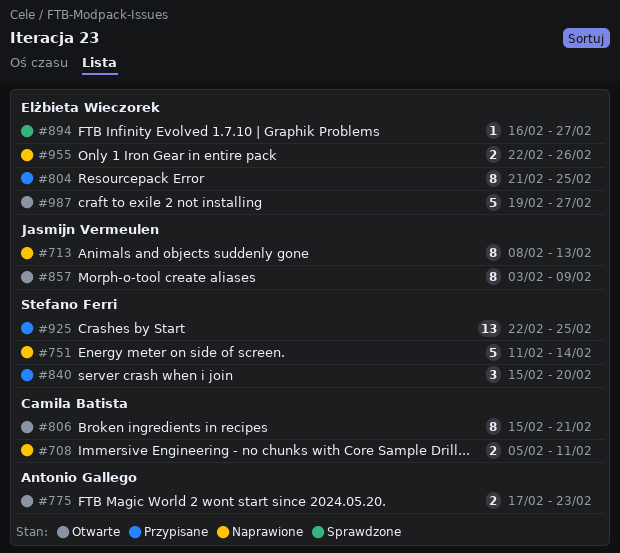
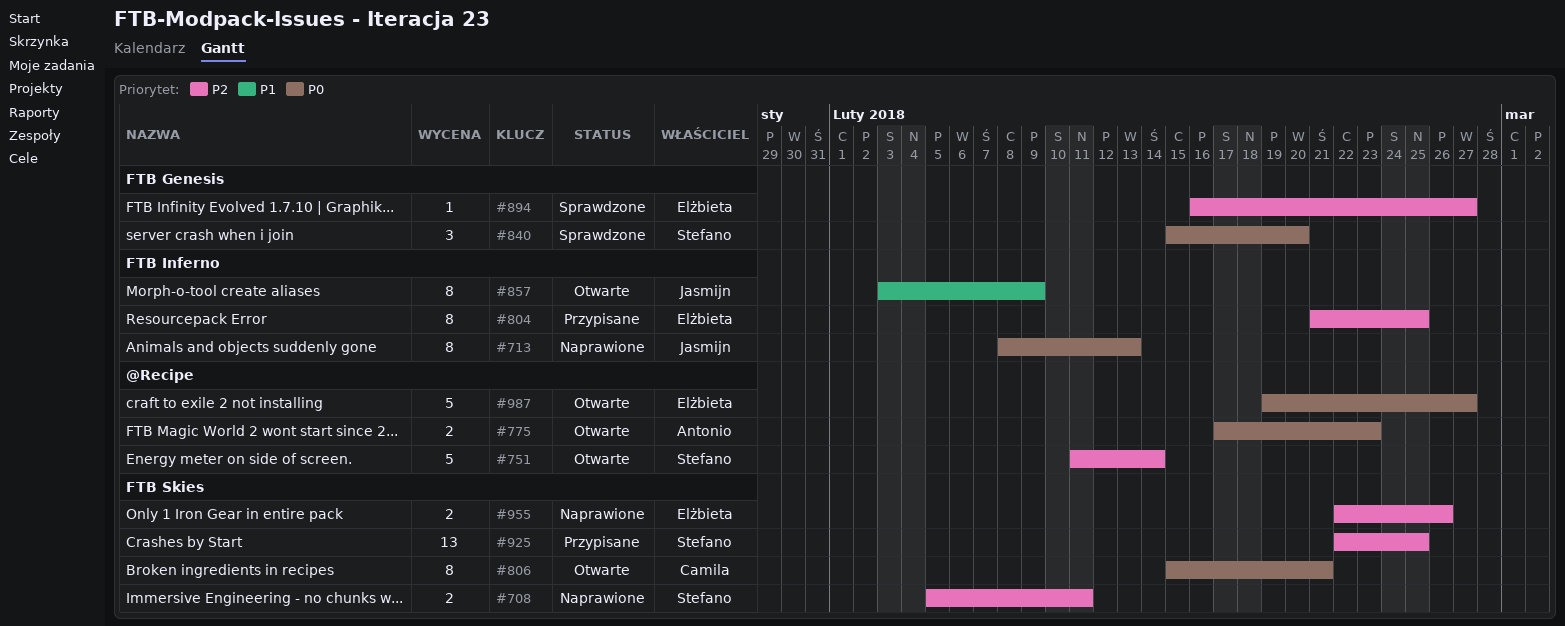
#708, owner: Camila Batista -> Stefano Ferri
#751, status: Naprawione -> Otwarte
#840, status: Przypisane -> Sprawdzone

